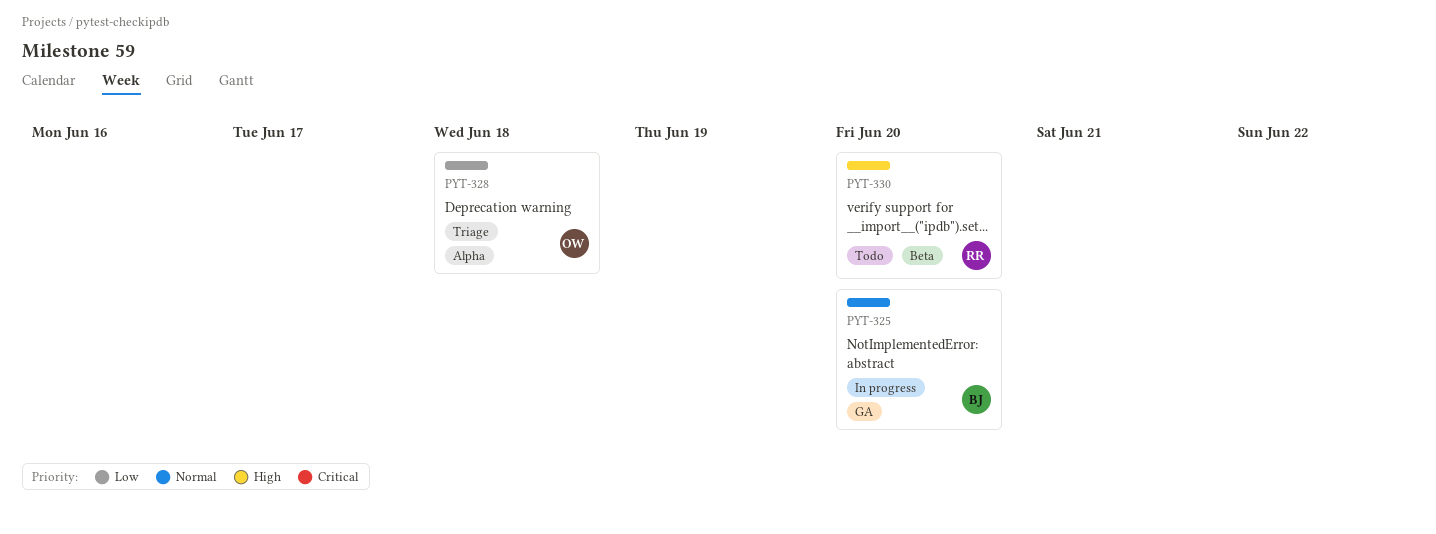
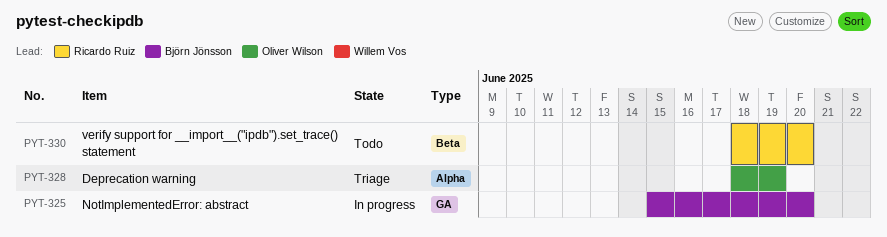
PYT-328, due: Jun 18 -> Jun 19

